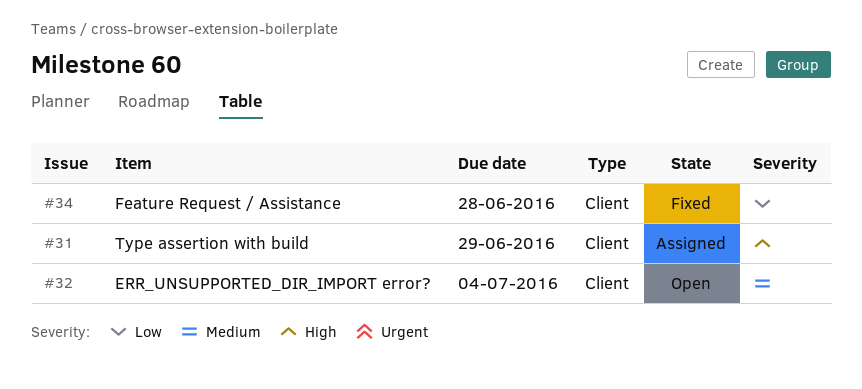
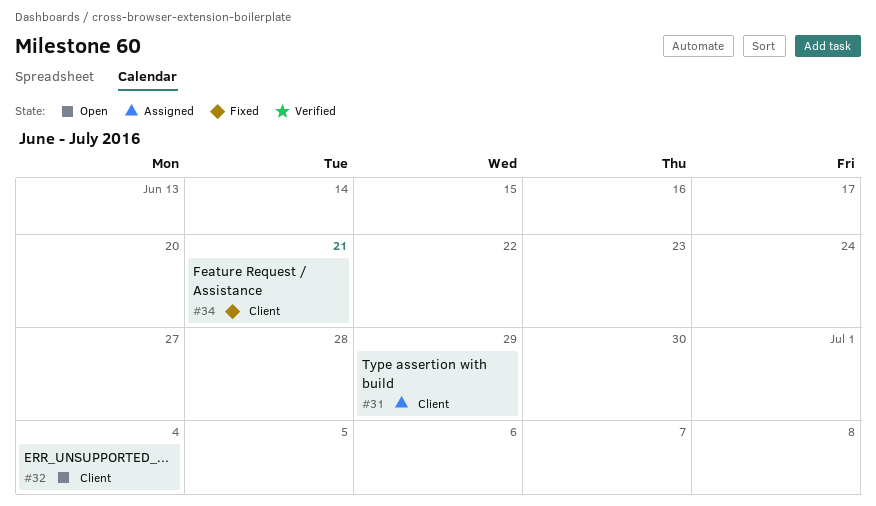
#34, due: Jun 28 -> Jun 21

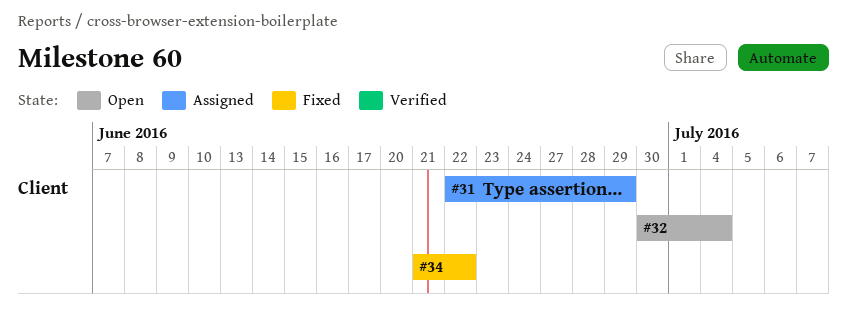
#34, due: Jun 21 -> Jun 22

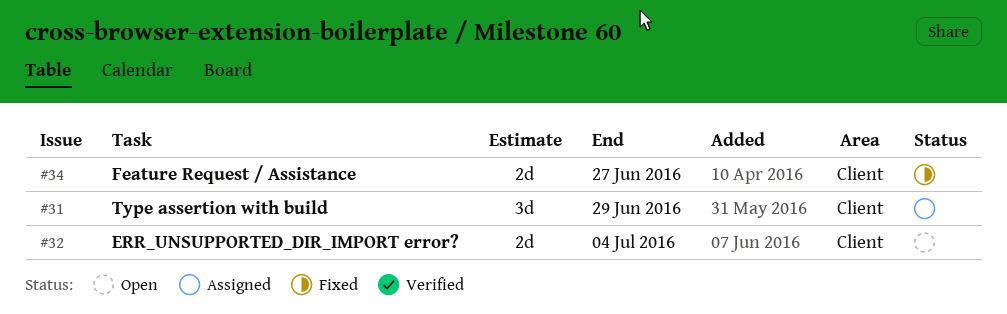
#34, due: Jun 22 -> Jun 27

